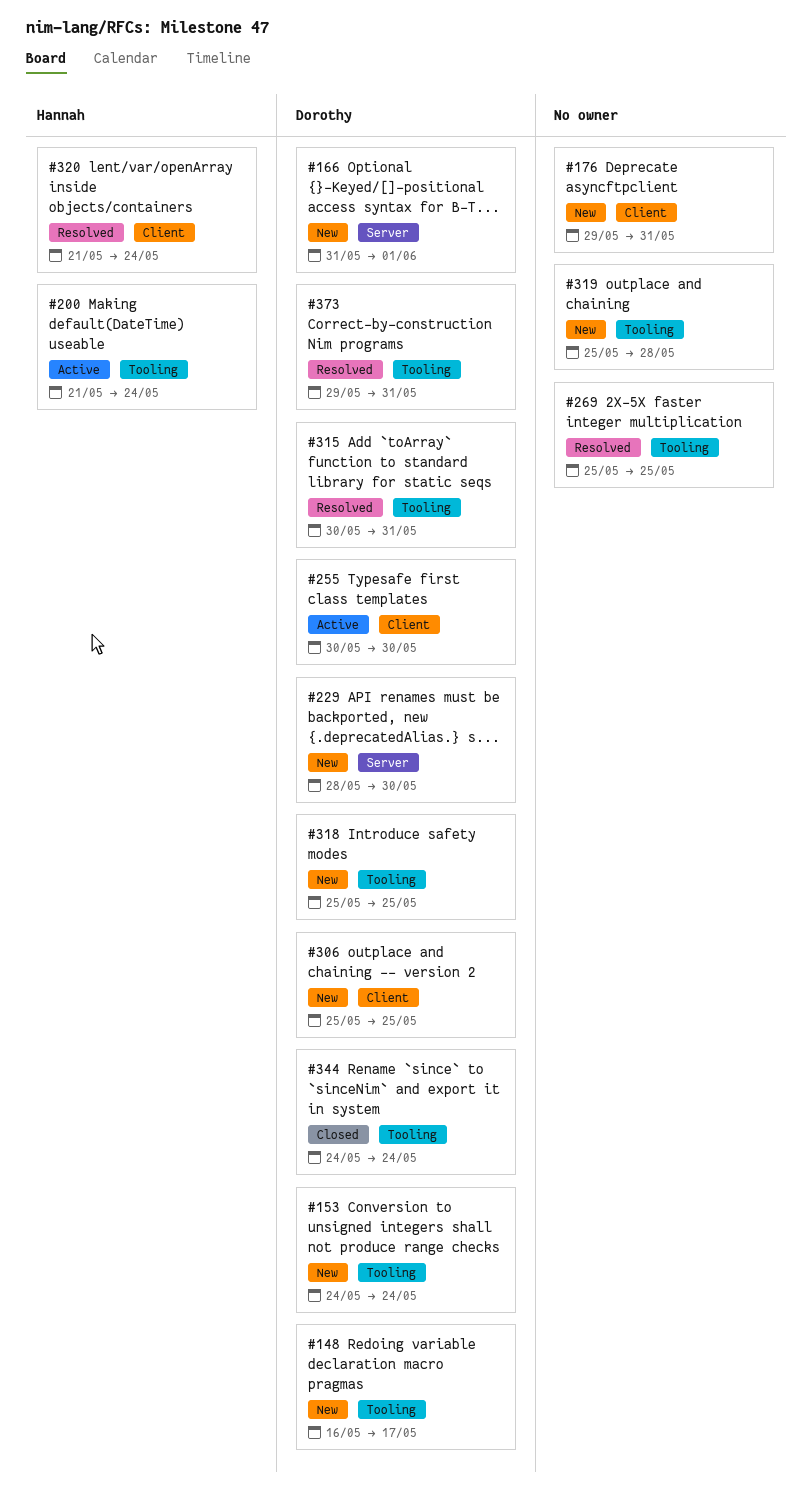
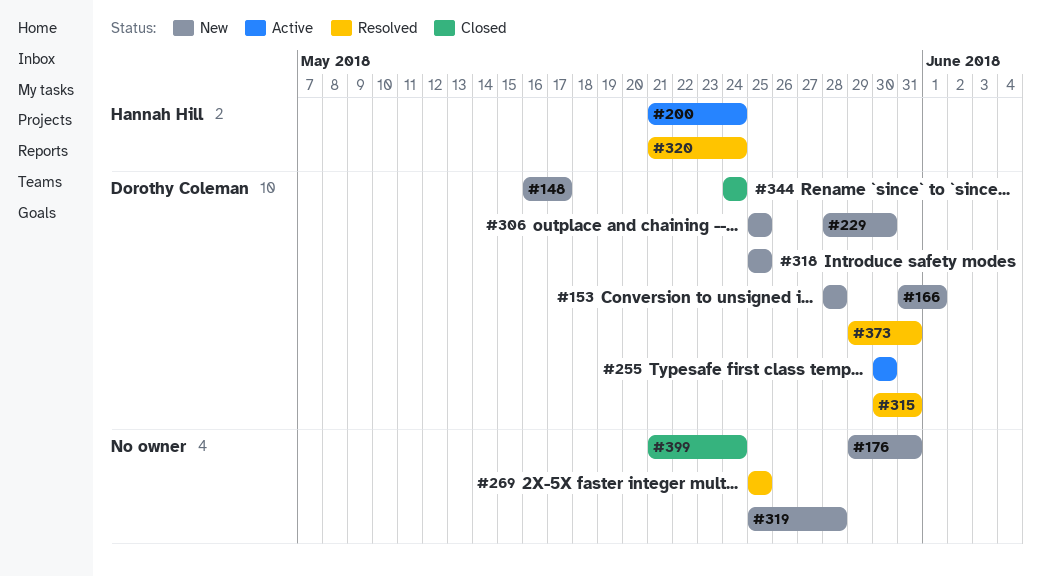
#153, start: May 24 -> May 28
#153, due: May 24 -> May 28
#399: none -> present

